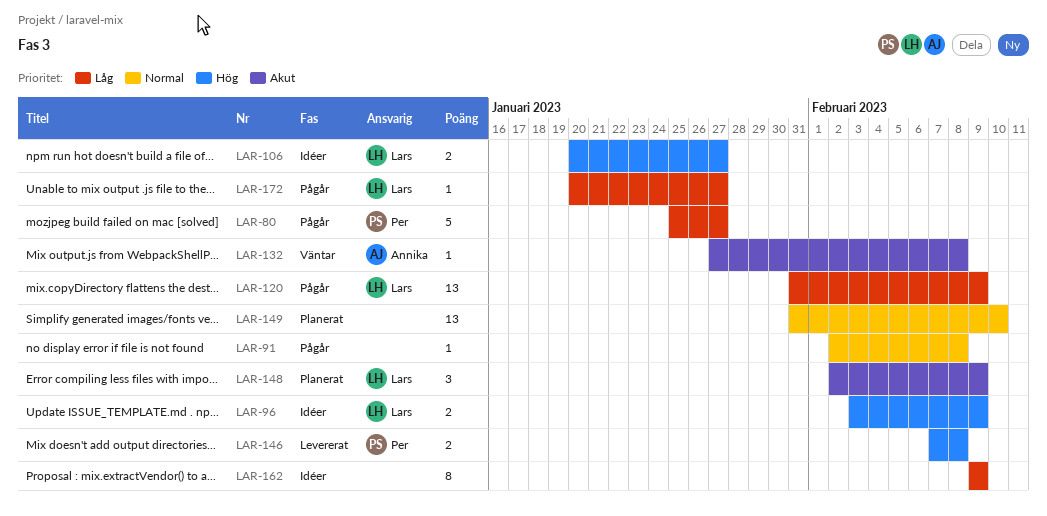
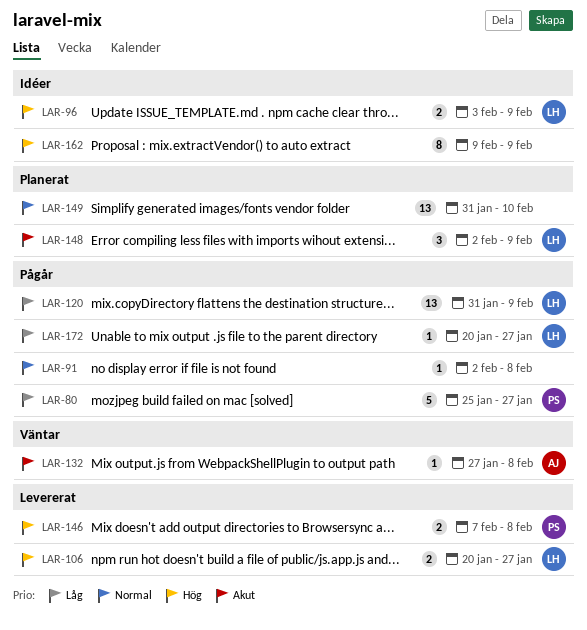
LAR-106, status: Idéer -> Levererat
LAR-162, priority: Låg -> Hög

